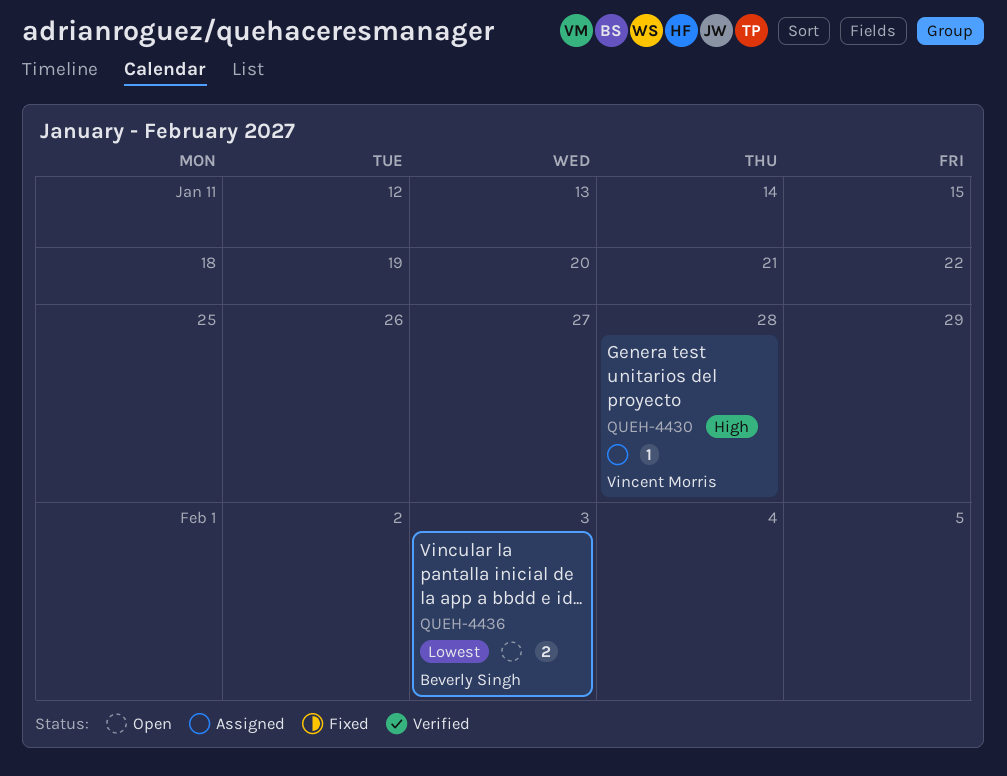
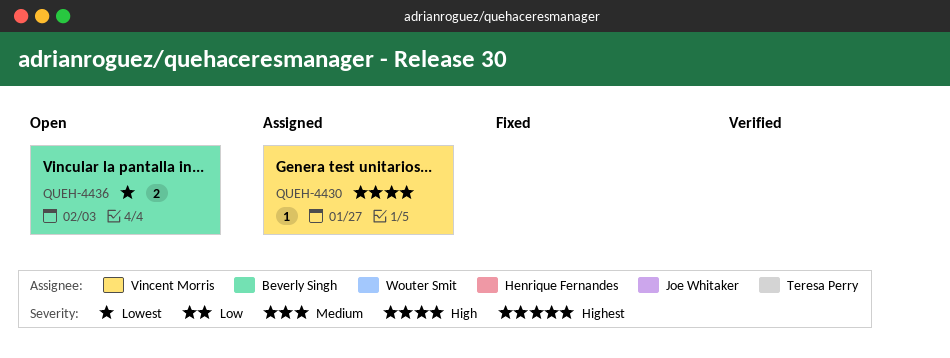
QUEH-4430, due: Jan 28 -> Jan 27

